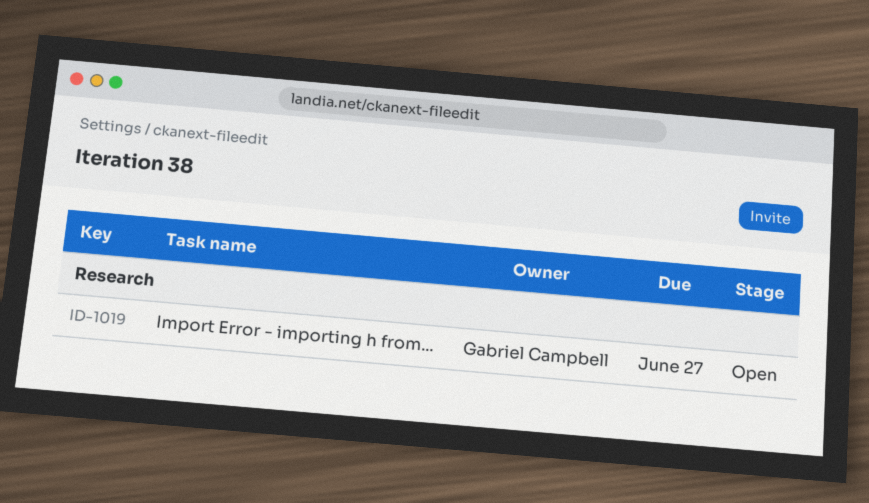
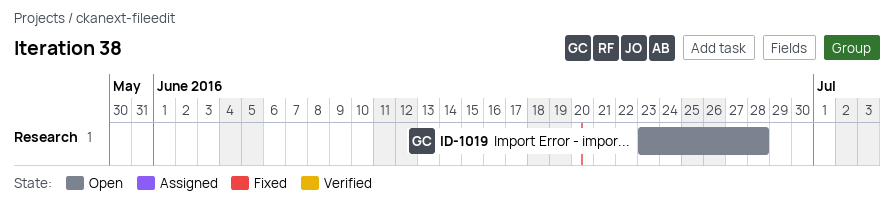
ID-1019, due: Jun 27 -> Jun 28

